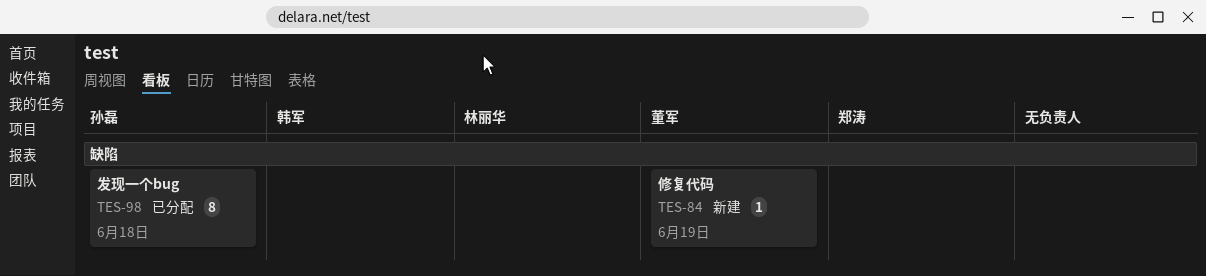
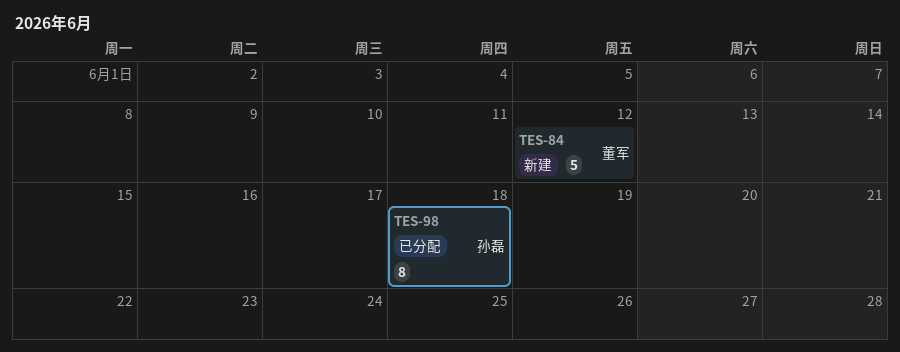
TES-84, estimate: 1 -> 5
TES-84, due: Jun 19 -> Jun 12

